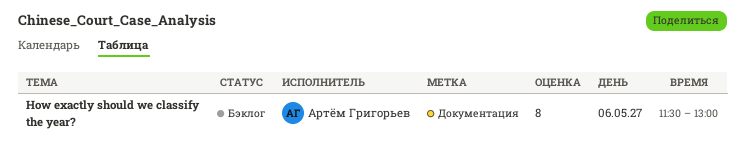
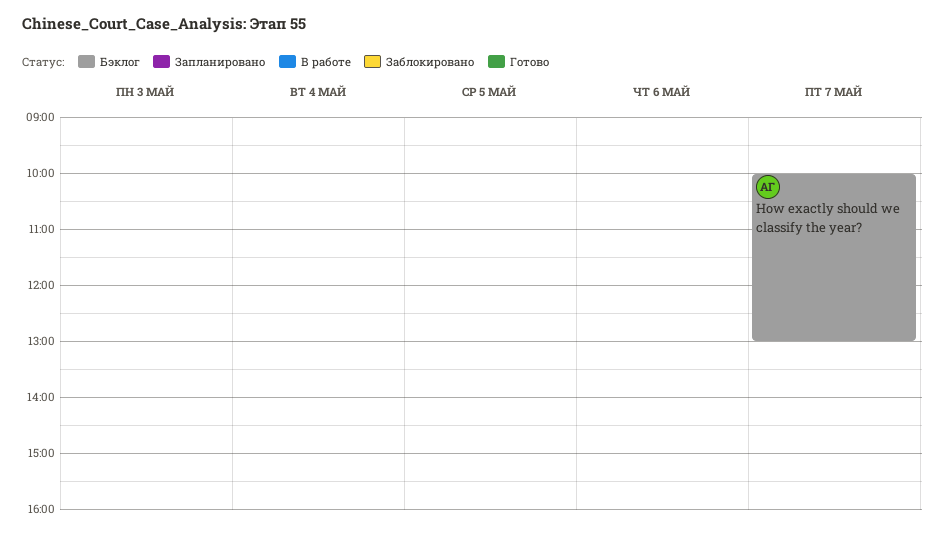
How exactly should we classify the year?, day: May 6 -> May 7
How exactly should we classify the year?, begins: 11:30 -> 10:00

